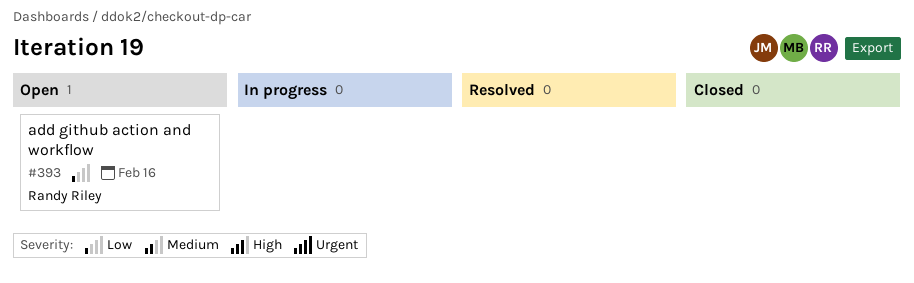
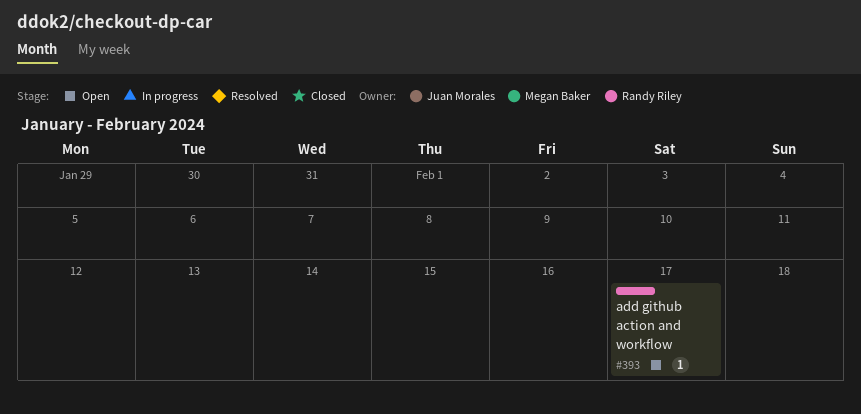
#393, due: Feb 16 -> Feb 17

